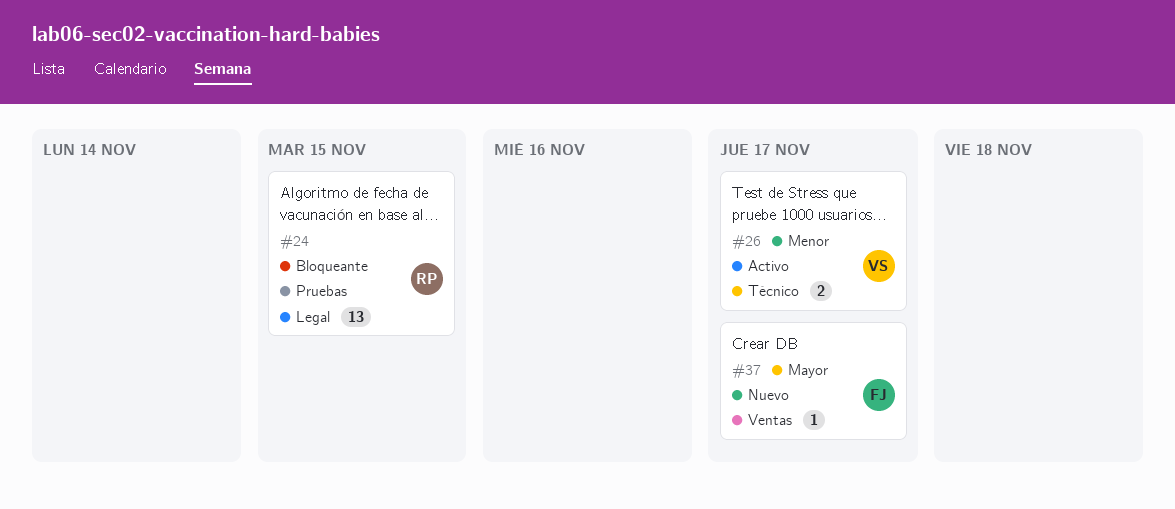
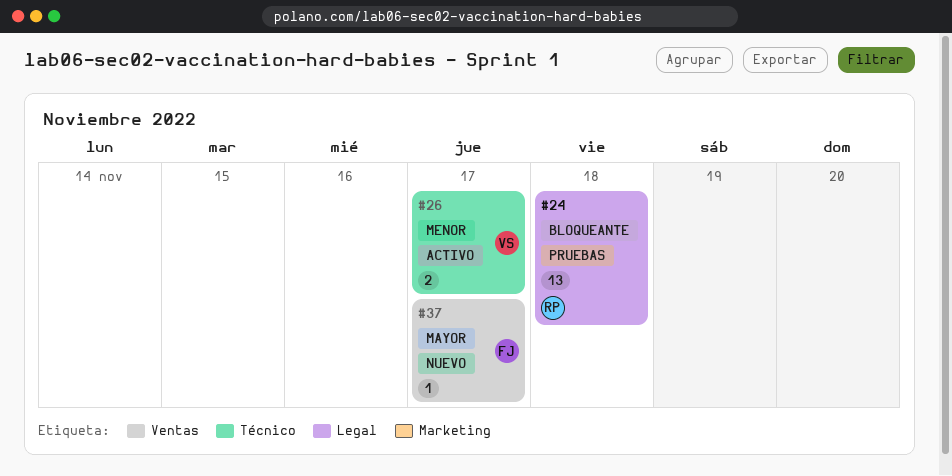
#24, due: Nov 15 -> Nov 18

